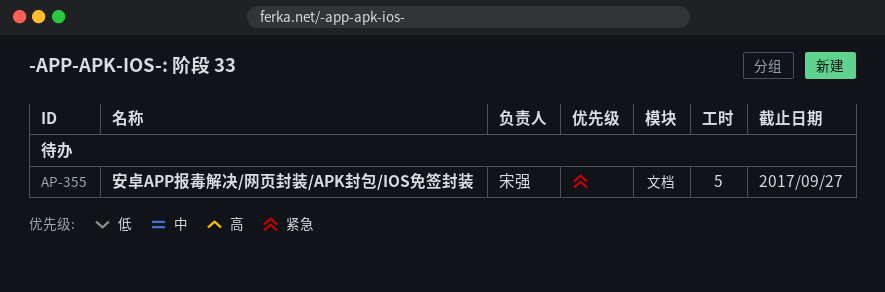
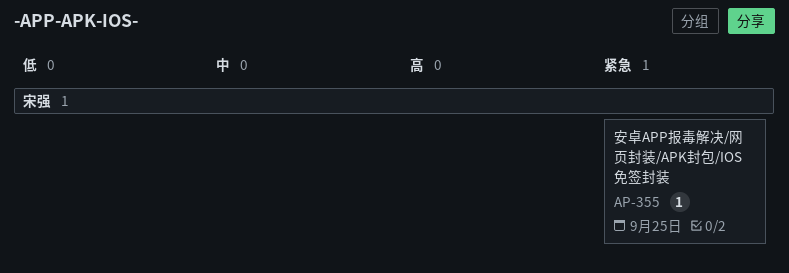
AP-355, estimate: 5 -> 1
AP-355, due: Sep 27 -> Sep 25

